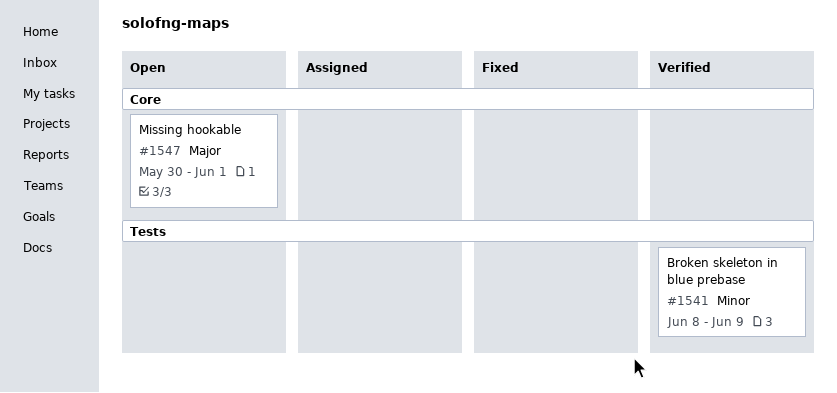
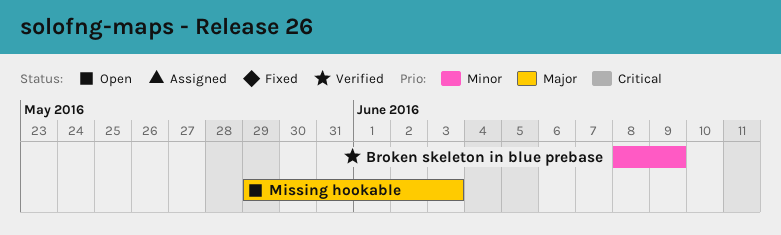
Missing hookable, start: May 30 -> May 29
Missing hookable, due: Jun 1 -> Jun 3

